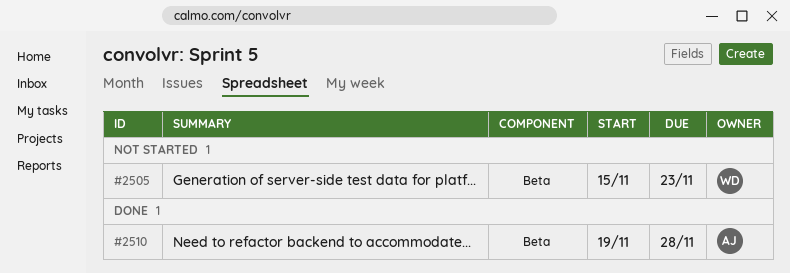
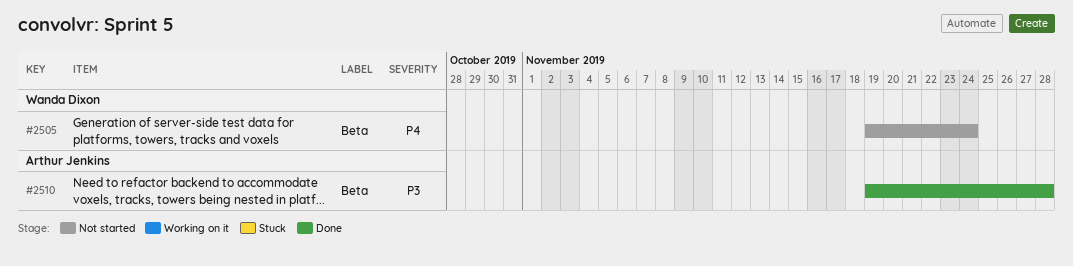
#2505, start: Nov 15 -> Nov 19
#2505, due: Nov 23 -> Nov 24

